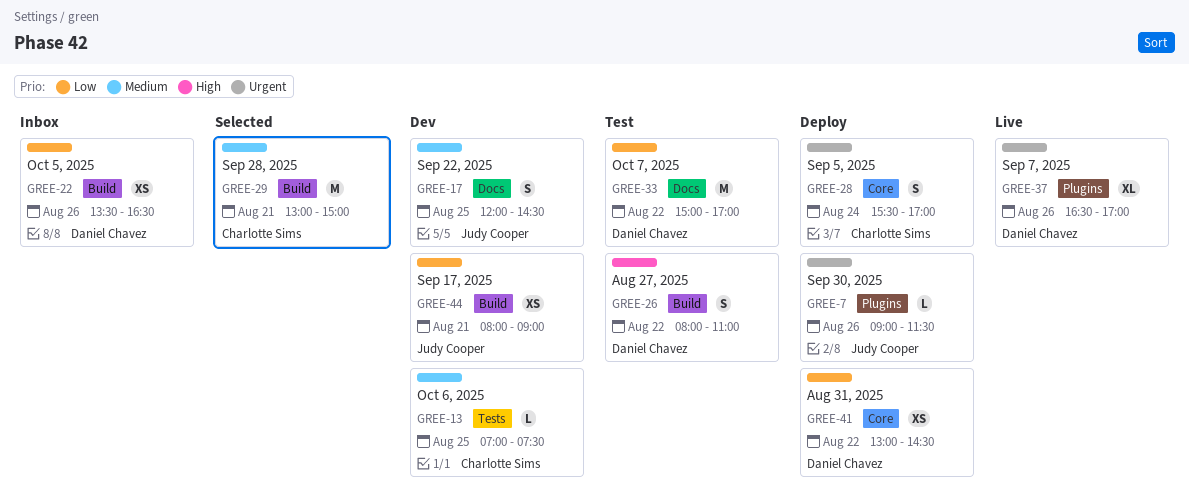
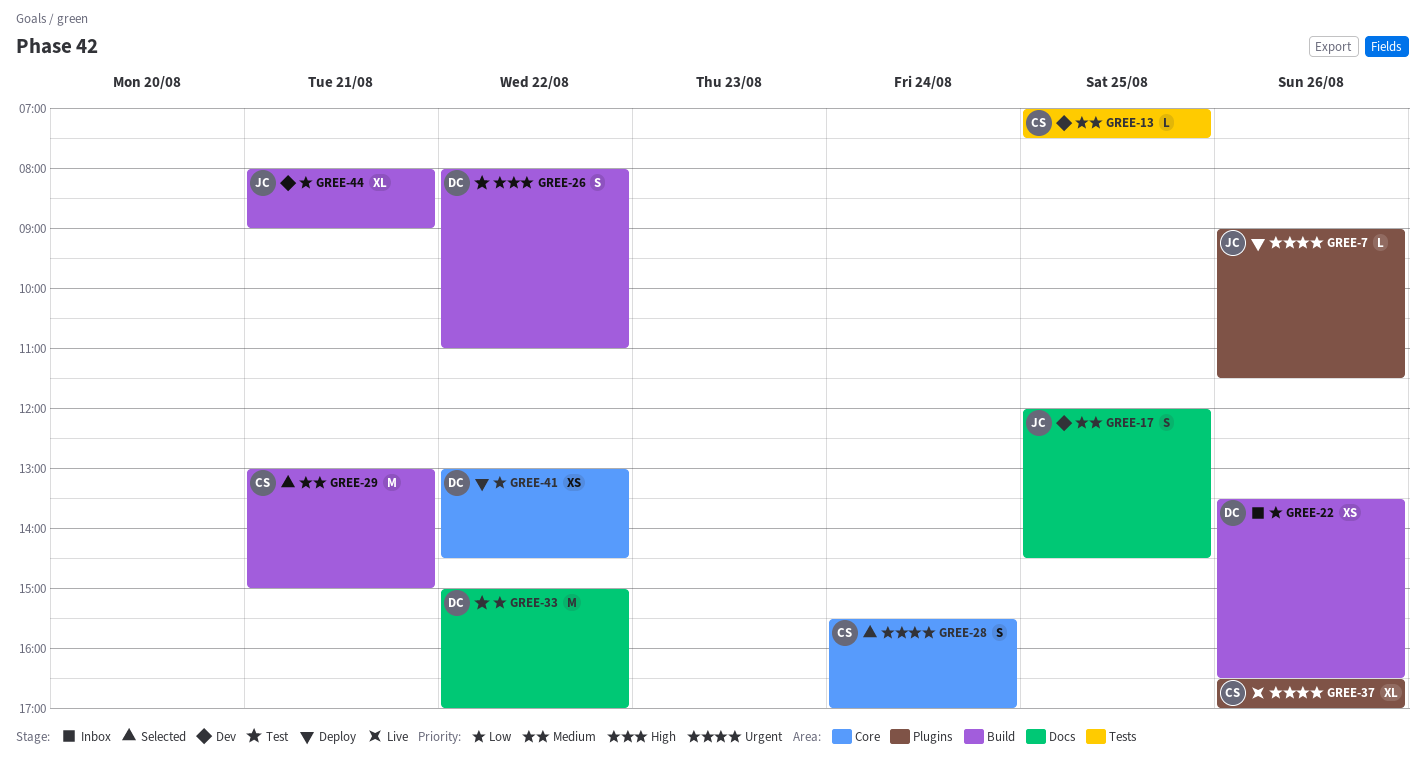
GREE-28, status: Deploy -> Selected
GREE-37, owner: Daniel Chavez -> Charlotte Sims
GREE-44, estimate: XS -> XL

